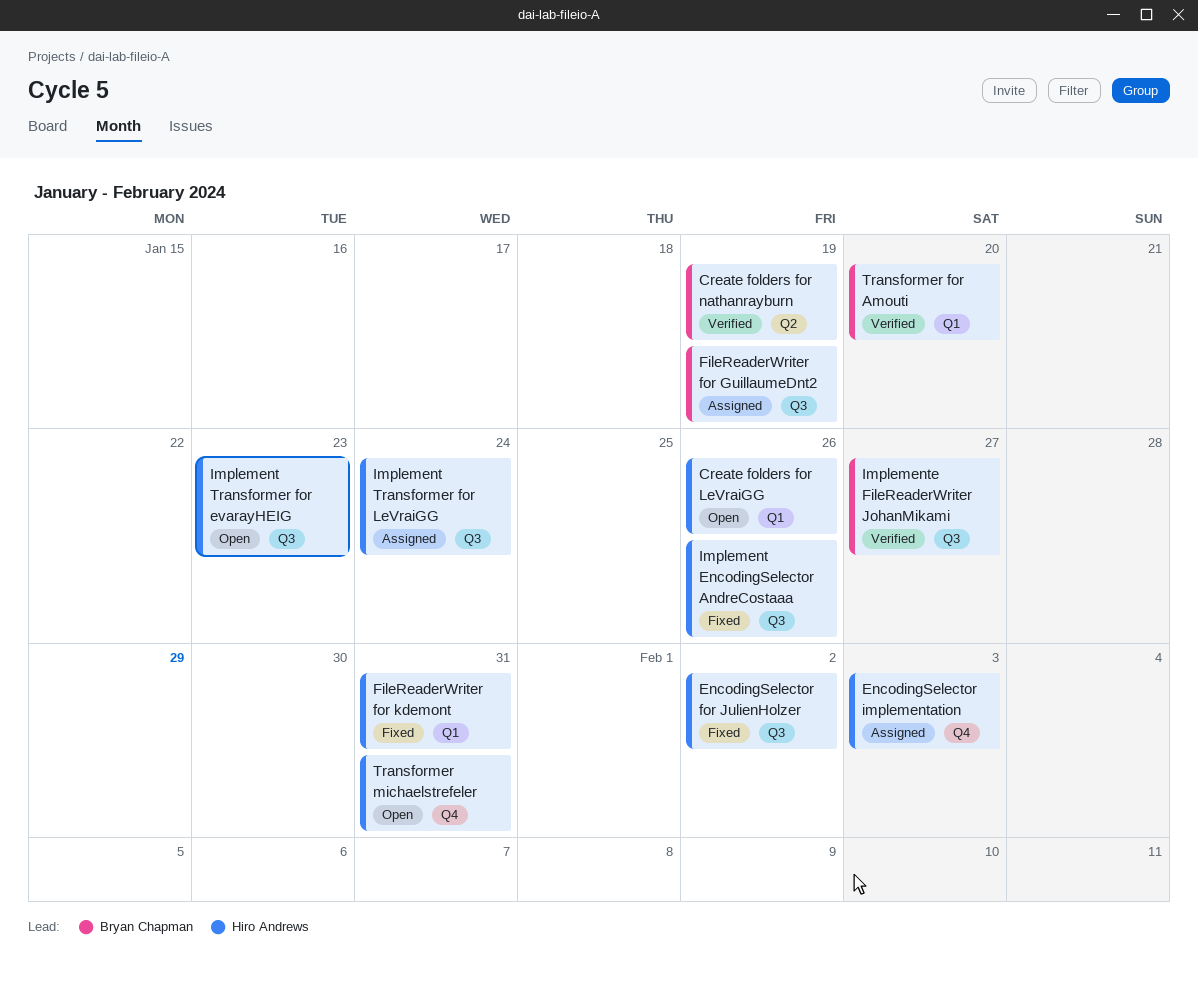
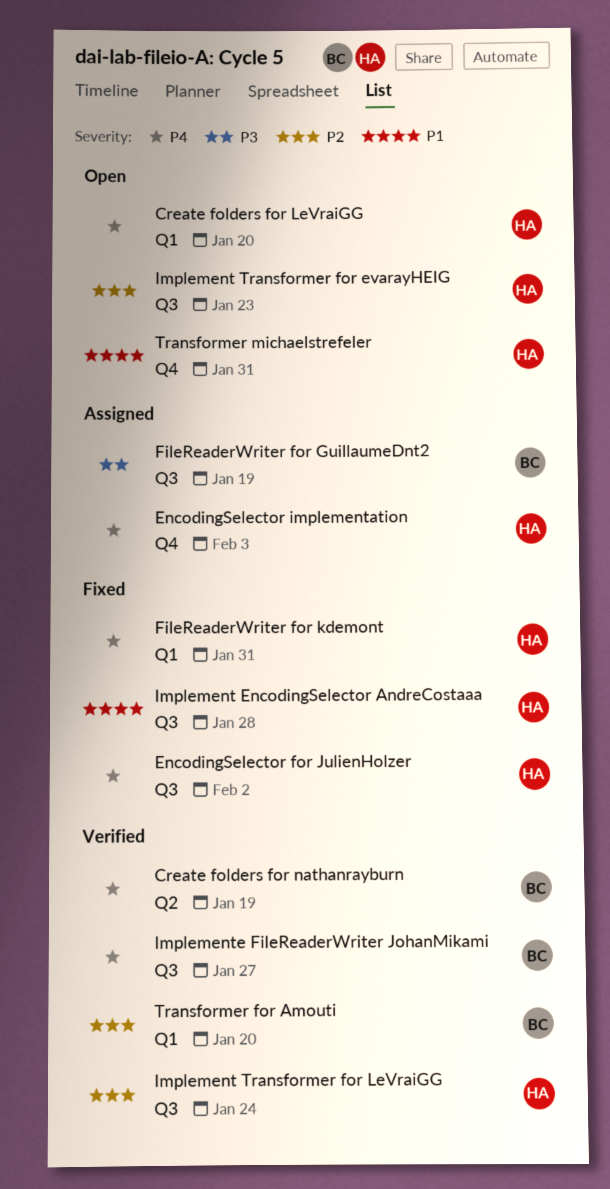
Create folders for LeVraiGG, due: Jan 26 -> Jan 20
Implement EncodingSelector AndreCostaaa, due: Jan 26 -> Jan 28
Implement Transformer for LeVraiGG, status: Assigned -> Verified

